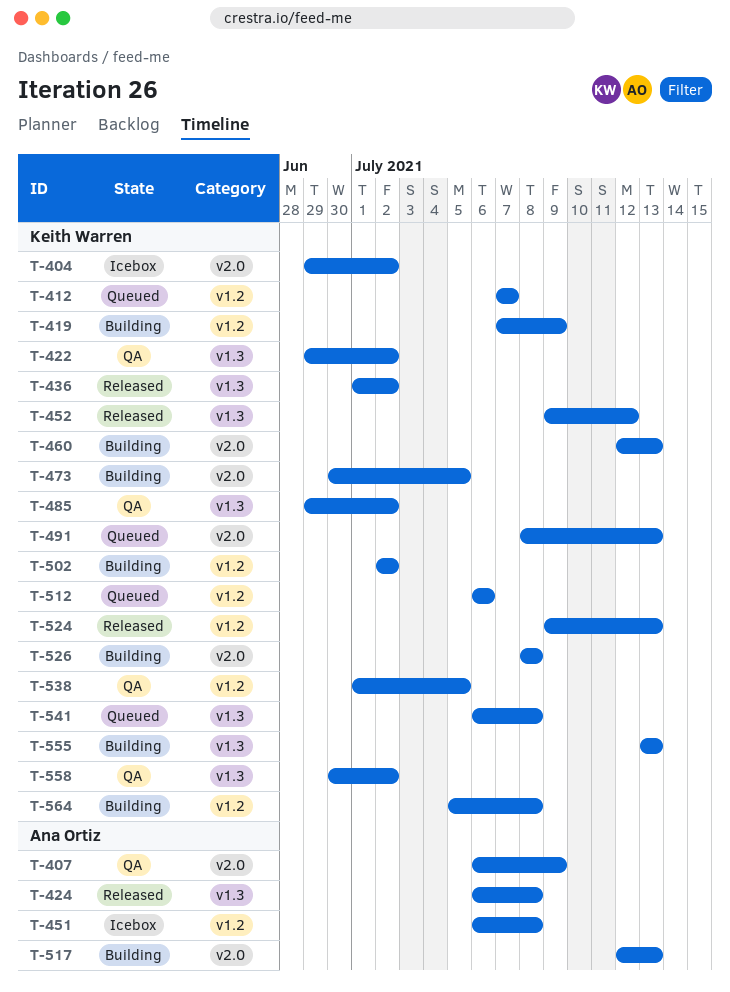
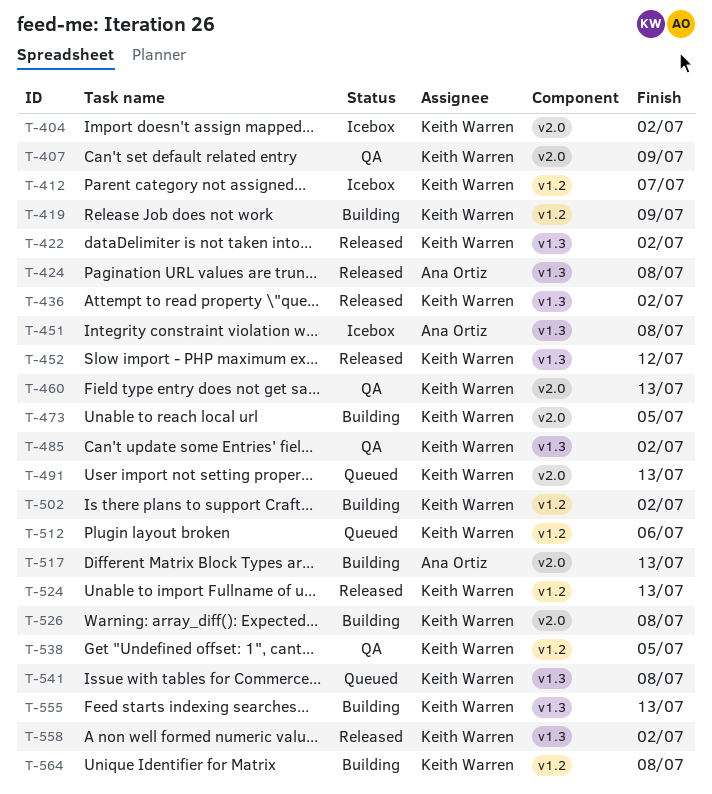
T-407, owner: Ana Ortiz -> Keith Warren
T-412, status: Queued -> Icebox
T-422, status: QA -> Released
T-451, label: v1.2 -> v1.3
T-460, status: Building -> QA
T-558, status: QA -> Released

